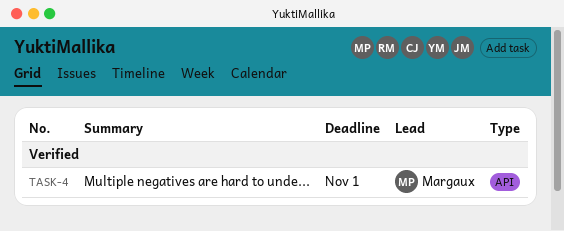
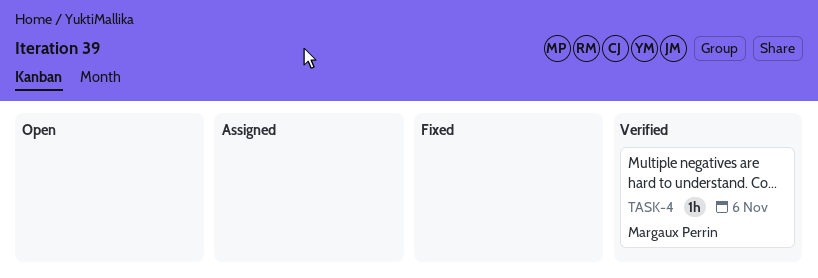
TASK-4, due: Nov 1 -> Nov 6

